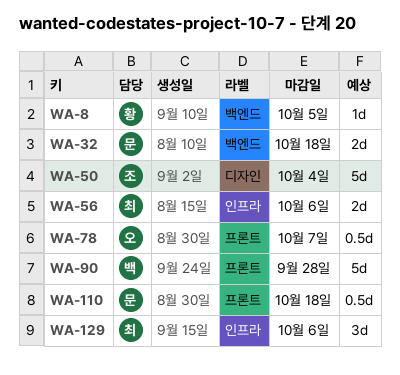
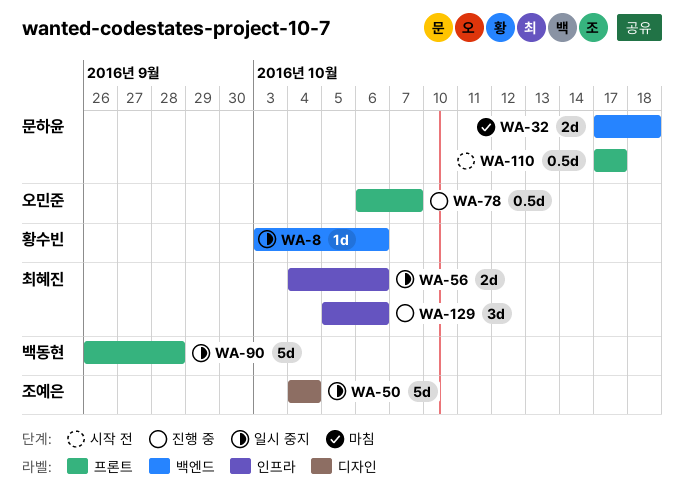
WA-8, due: Oct 5 -> Oct 6
WA-110, due: Oct 18 -> Oct 17

